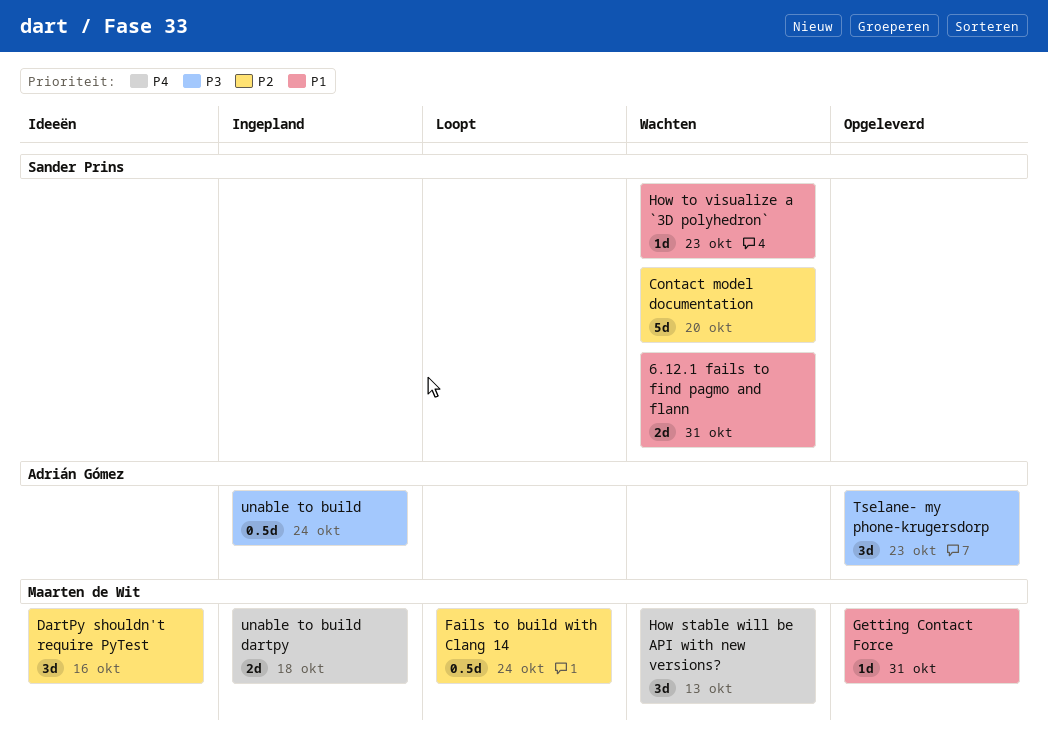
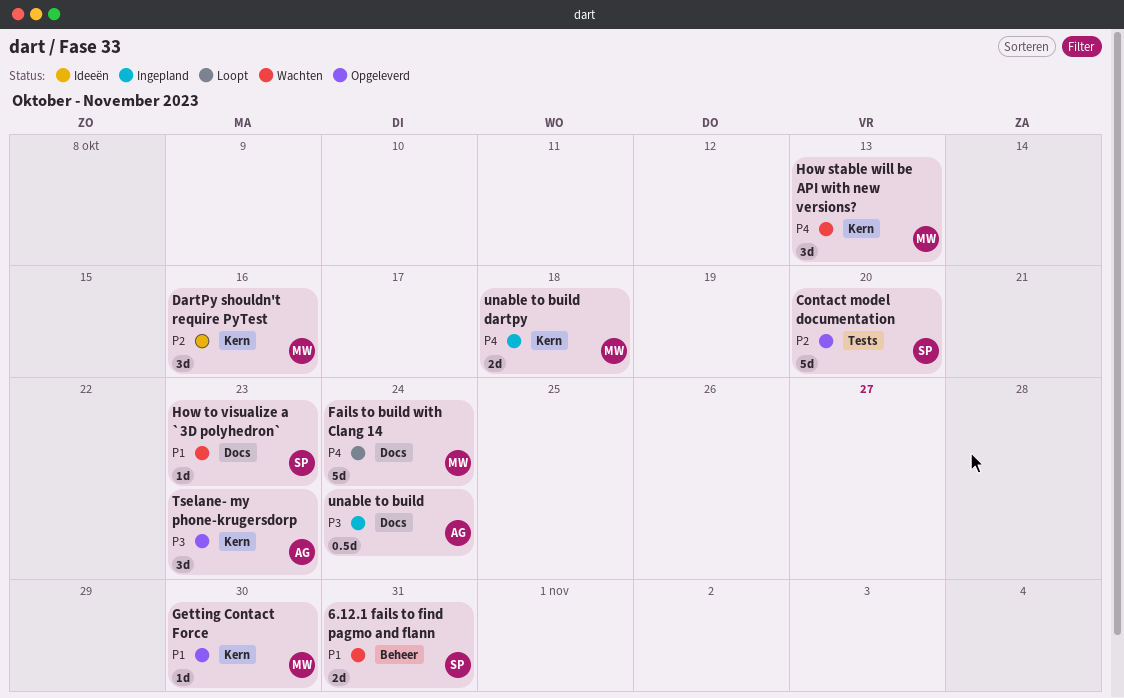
Contact model documentation, status: Wachten -> Opgeleverd
Fails to build with Clang 14, priority: P2 -> P4
Fails to build with Clang 14, estimate: 0.5d -> 5d
Getting Contact Force, due: Oct 31 -> Oct 30

